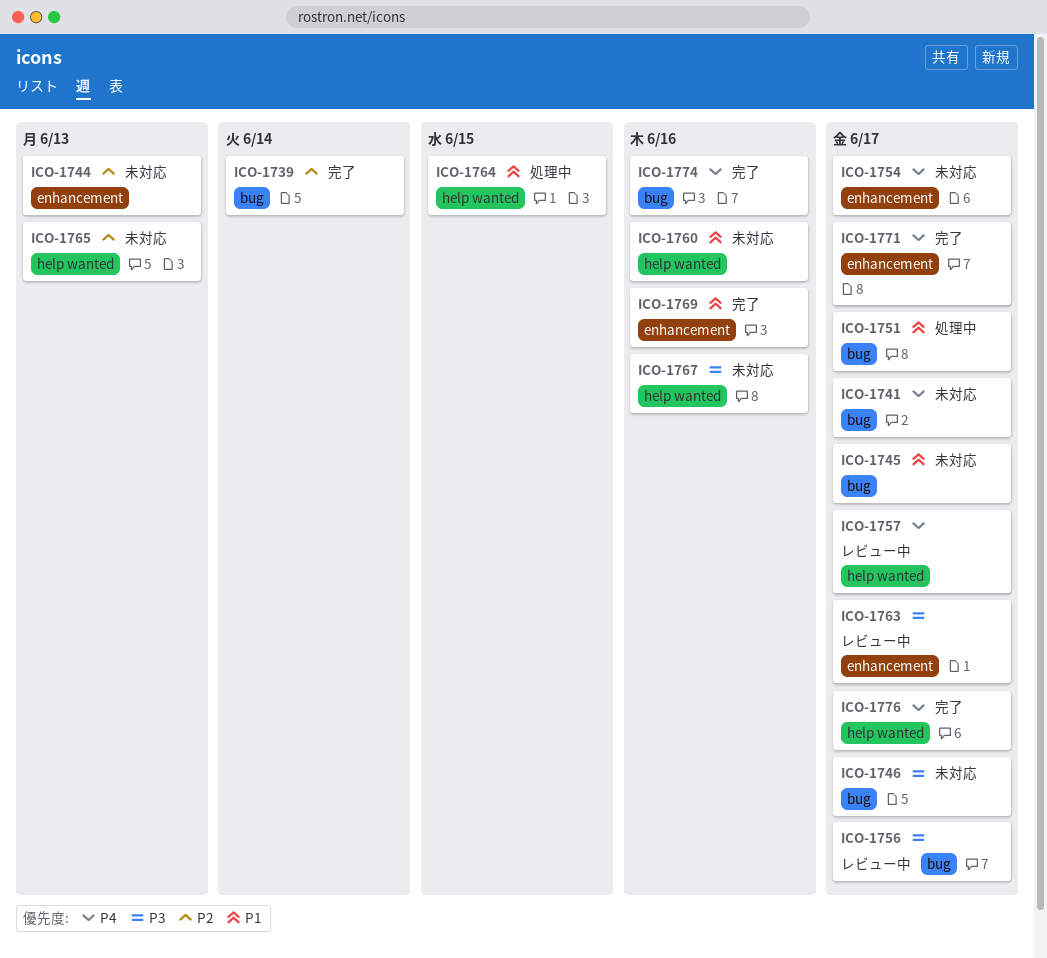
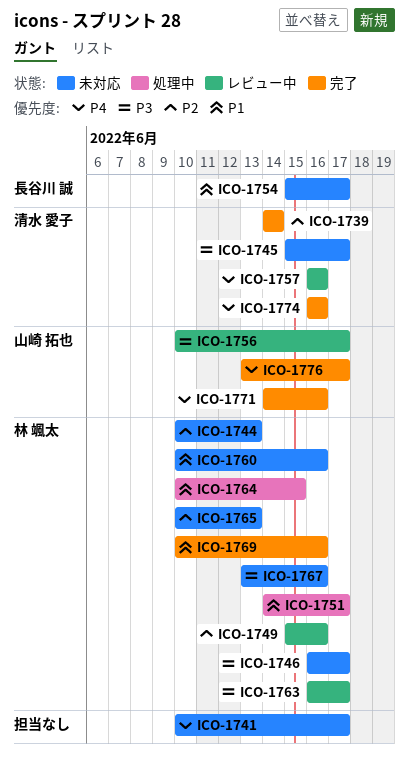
ICO-1745, priority: P1 -> P3
ICO-1749: none -> present
ICO-1754, priority: P4 -> P1
ICO-1757, due: Jun 17 -> Jun 16
ICO-1771, due: Jun 17 -> Jun 16

